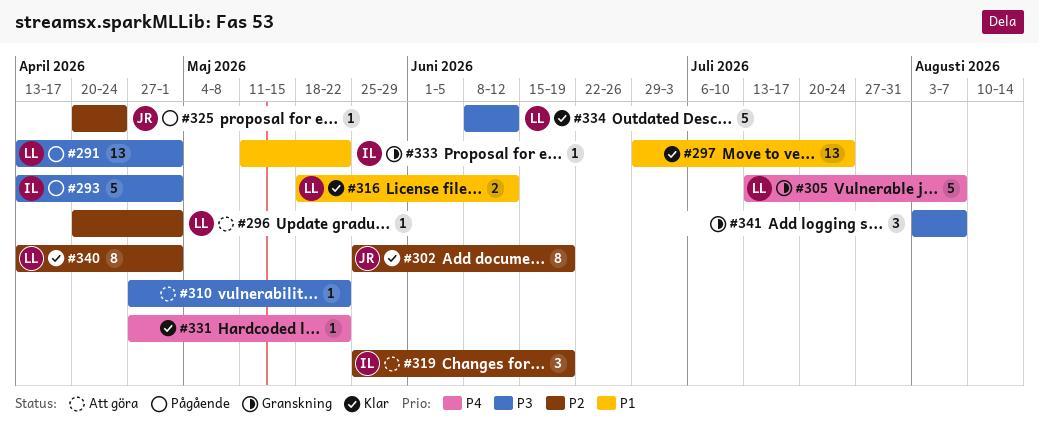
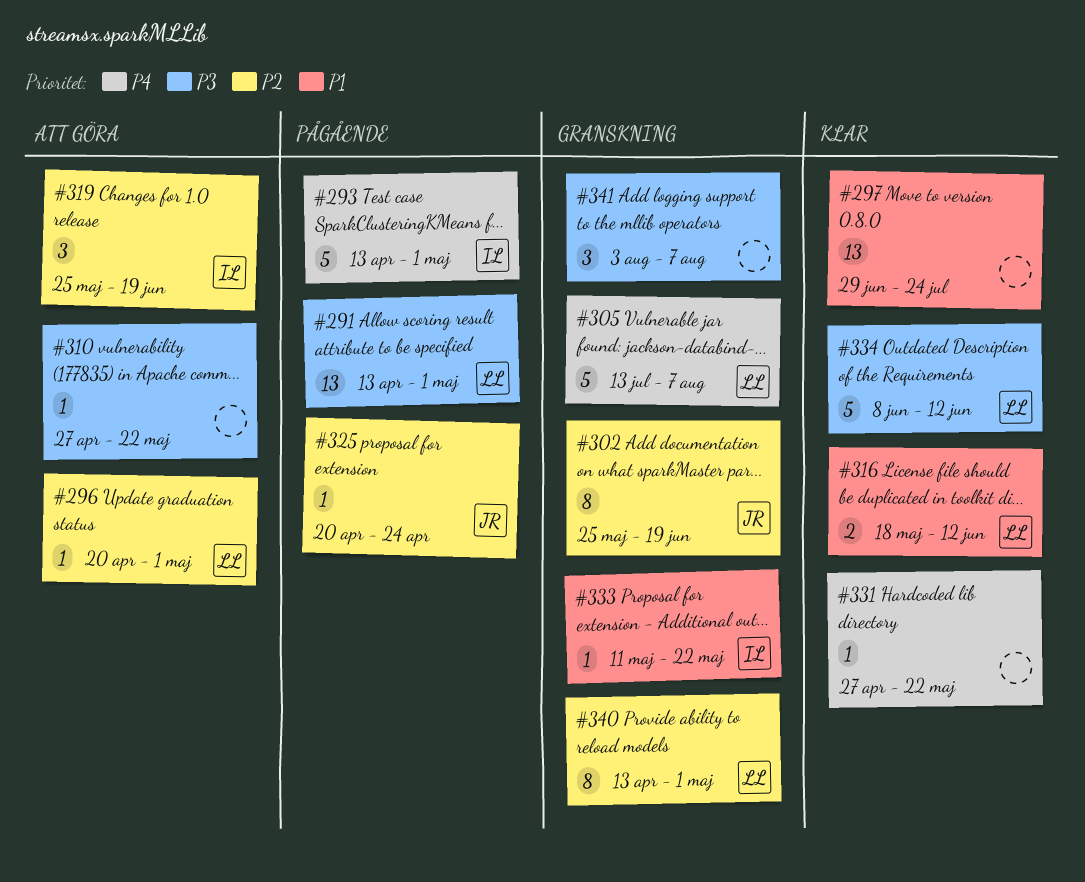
#293, priority: P3 -> P4
#302, status: Klar -> Granskning
#340, status: Klar -> Granskning

